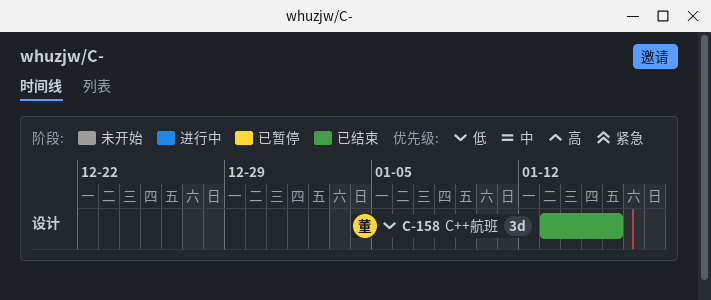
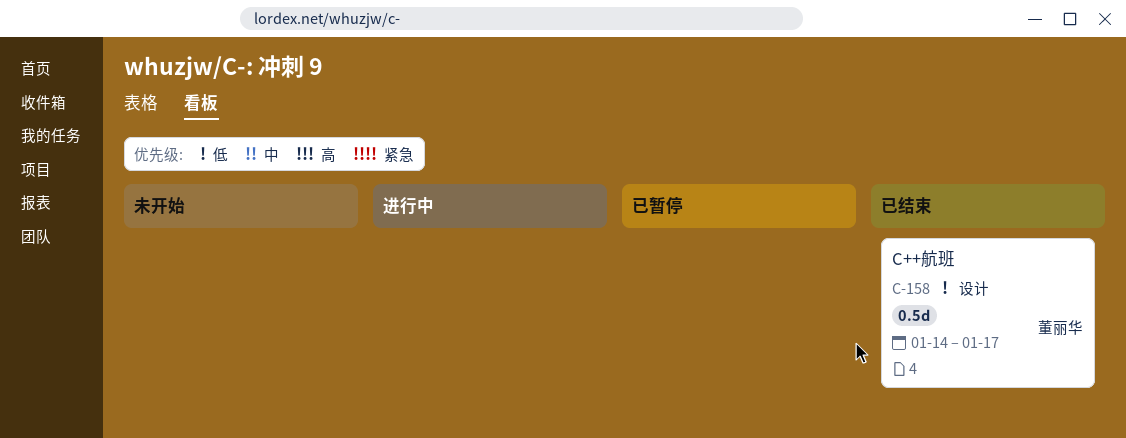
C-158, estimate: 3d -> 0.5d
C-158, start: Jan 13 -> Jan 14
C-158, due: Jan 16 -> Jan 17

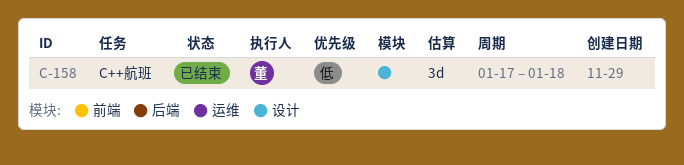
C-158, estimate: 0.5d -> 3d
C-158, start: Jan 14 -> Jan 17
C-158, due: Jan 17 -> Jan 18

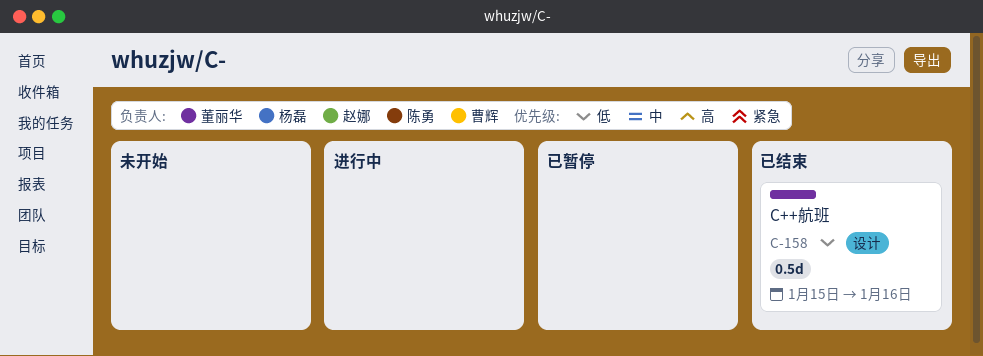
C-158, estimate: 3d -> 0.5d
C-158, start: Jan 17 -> Jan 15
C-158, due: Jan 18 -> Jan 16

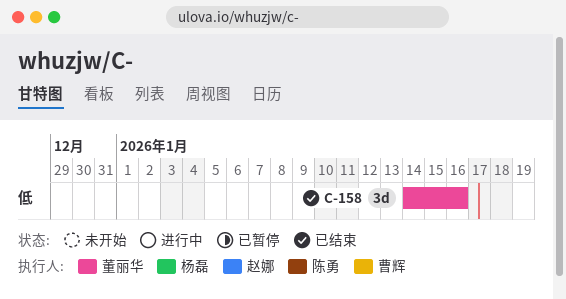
C-158, estimate: 0.5d -> 3d
C-158, start: Jan 15 -> Jan 14

